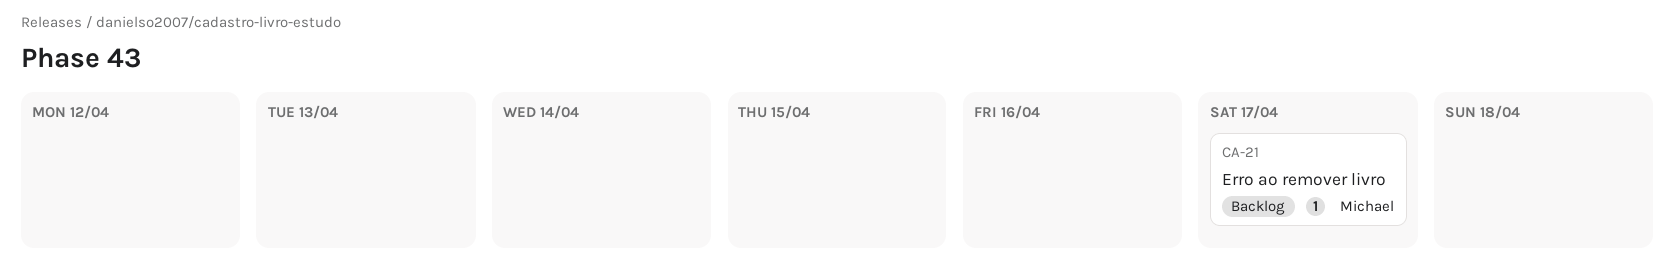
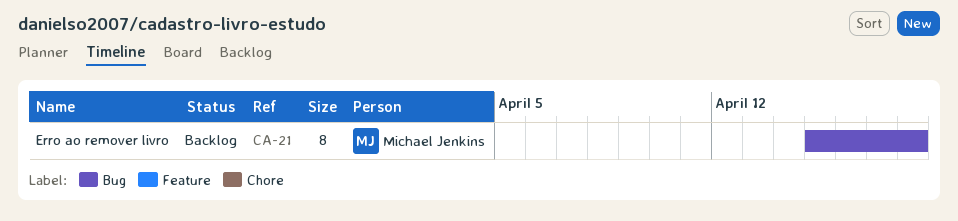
CA-21, estimate: 1 -> 8
CA-21, due: Apr 17 -> Apr 18

